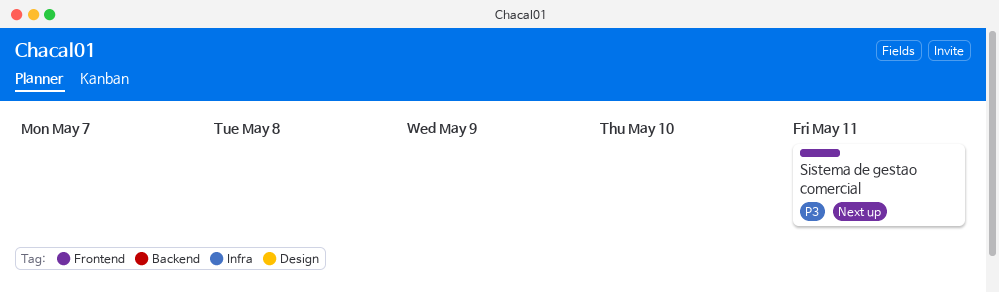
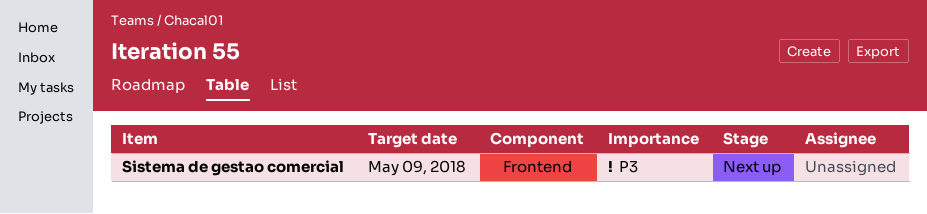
Sistema de gestao comercial, due: May 11 -> May 9

